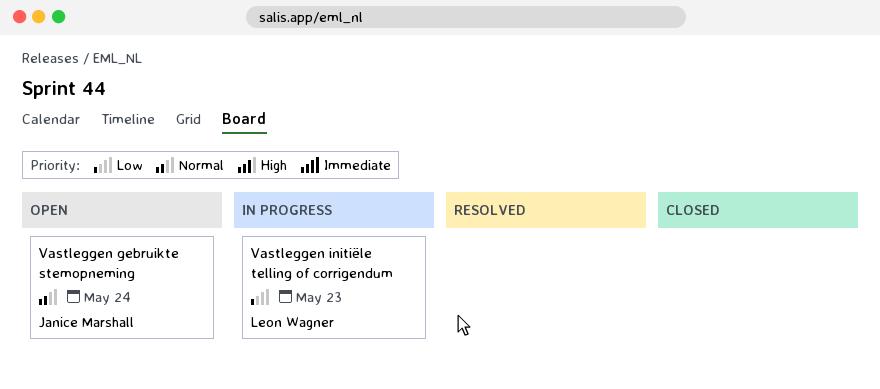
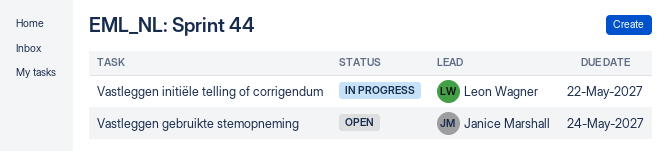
Vastleggen initiële telling of corrigendum, due: May 23 -> May 22

